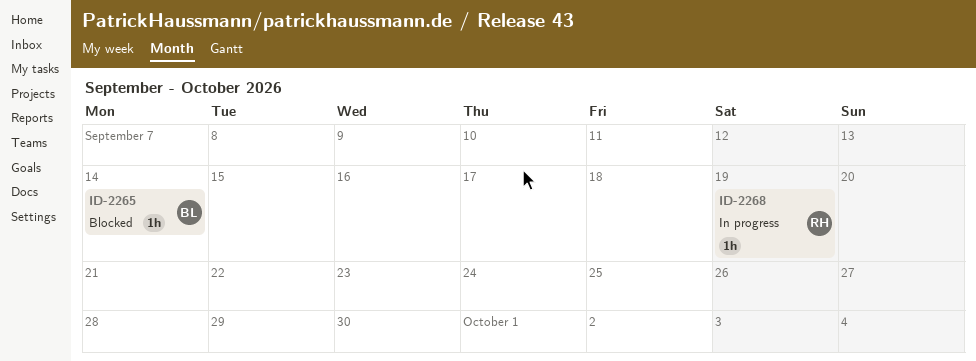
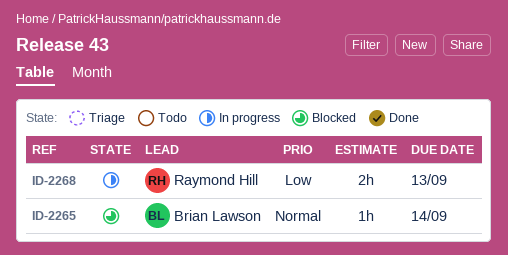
ID-2268, estimate: 1h -> 2h
ID-2268, due: Sep 19 -> Sep 13

